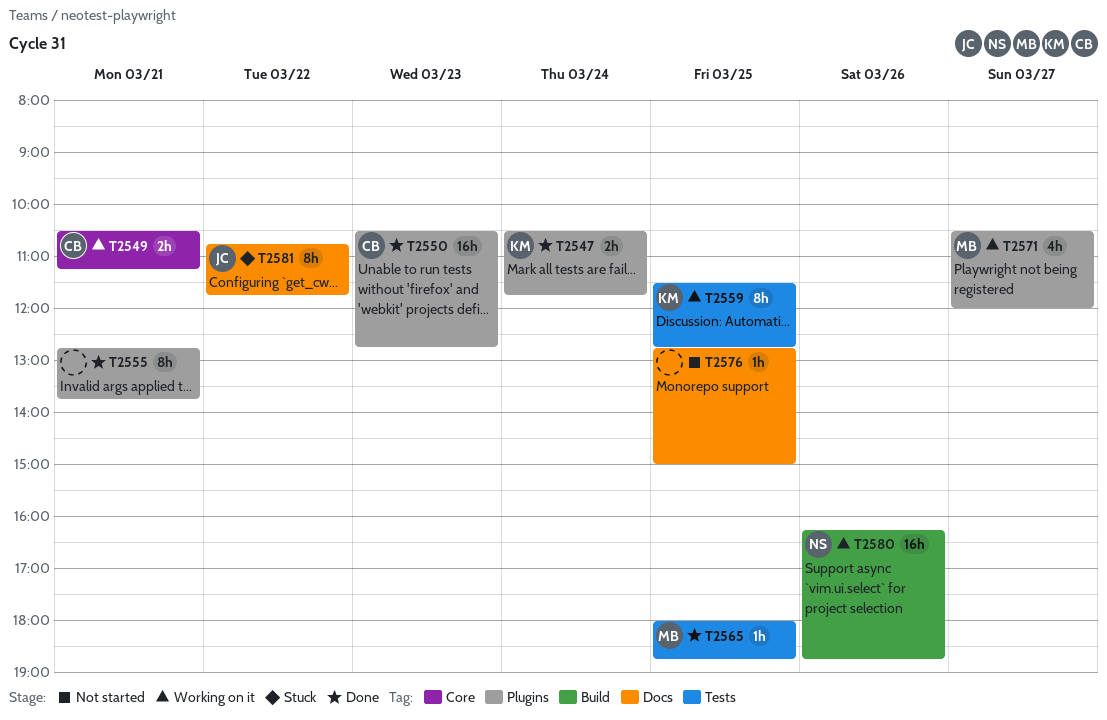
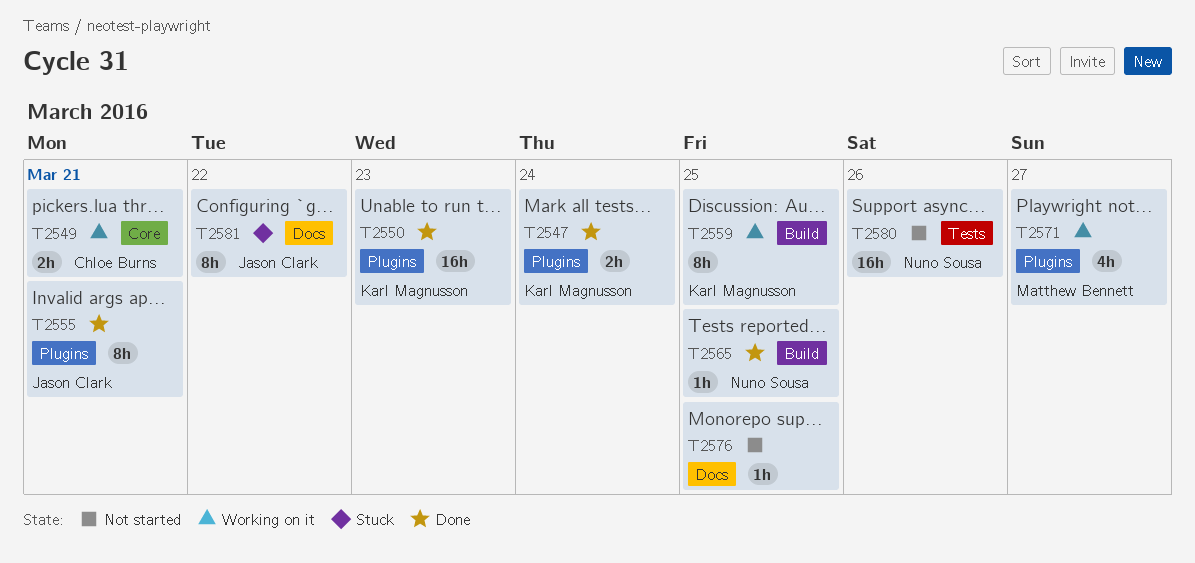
T2550, owner: Chloe Burns -> Karl Magnusson
T2555, owner: none -> Jason Clark
T2559, label: Tests -> Build
T2565, owner: Matthew Bennett -> Nuno Sousa
T2565, label: Tests -> Build
T2580, status: Working on it -> Not started
T2580, label: Build -> Tests

